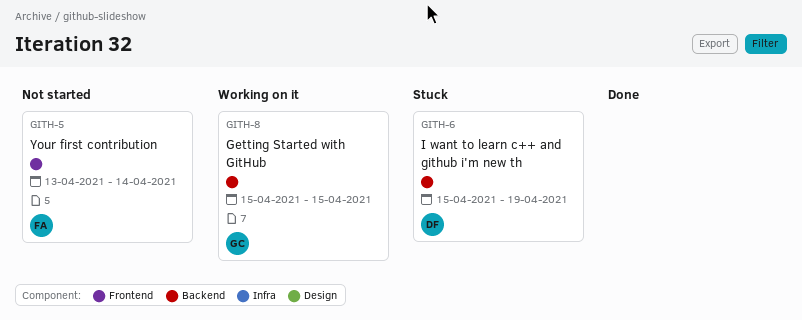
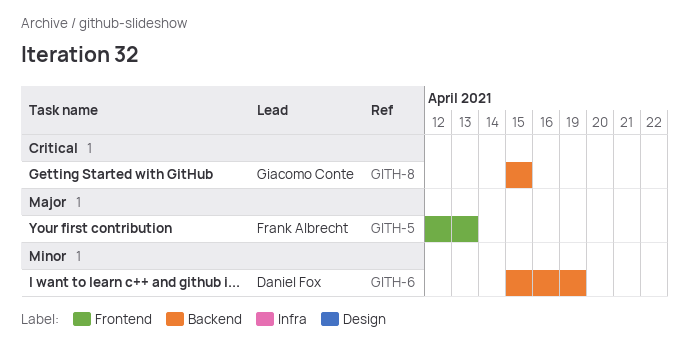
GITH-5, start: Apr 13 -> Apr 12
GITH-5, due: Apr 14 -> Apr 13

